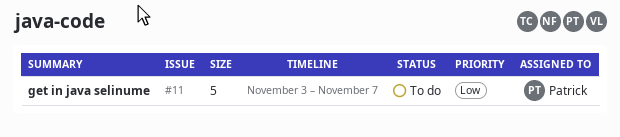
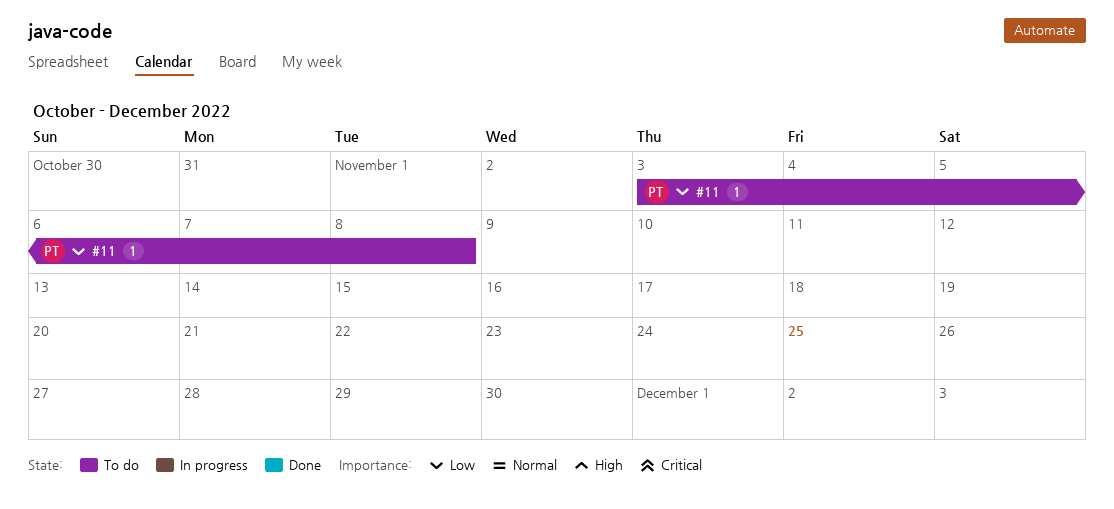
#11, estimate: 5 -> 1
#11, due: Nov 7 -> Nov 8

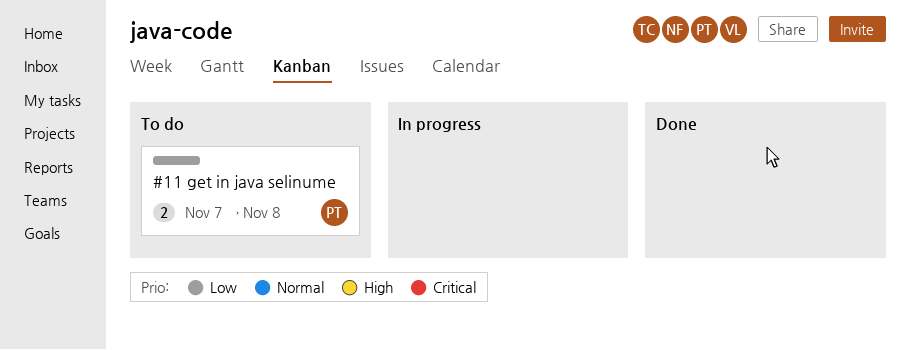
#11, estimate: 1 -> 2
#11, start: Nov 3 -> Nov 7

